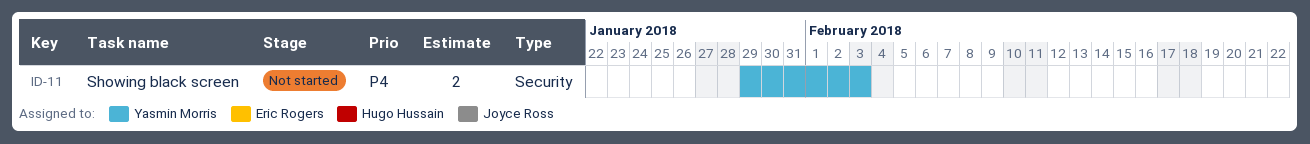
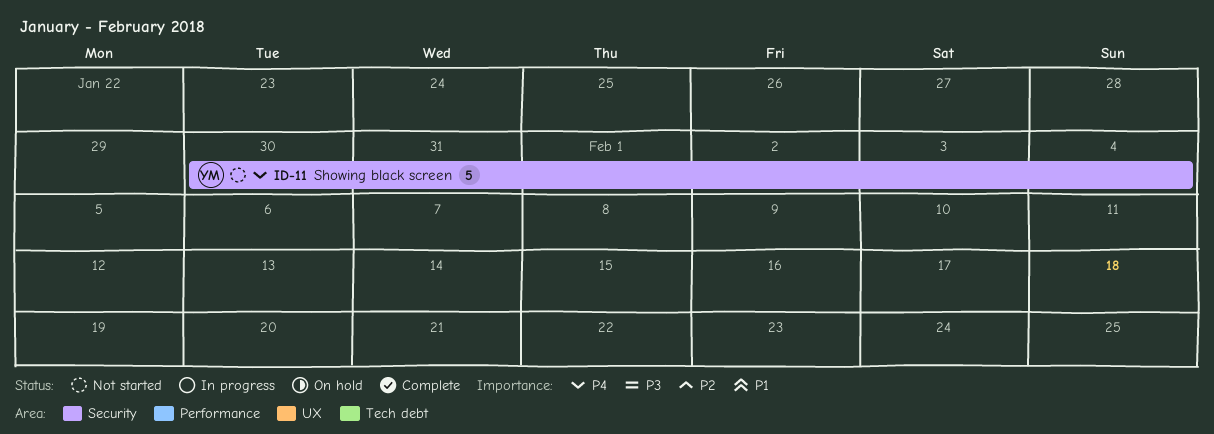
ID-11, estimate: 2 -> 5
ID-11, start: Jan 29 -> Jan 30
ID-11, due: Feb 3 -> Feb 4

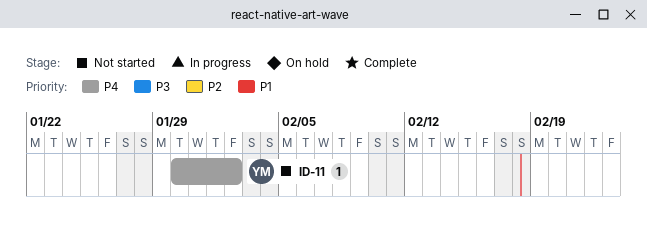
ID-11, estimate: 5 -> 1
ID-11, due: Feb 4 -> Feb 2

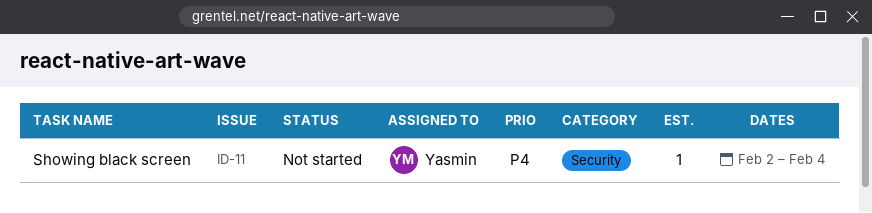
ID-11, start: Jan 30 -> Feb 2
ID-11, due: Feb 2 -> Feb 4

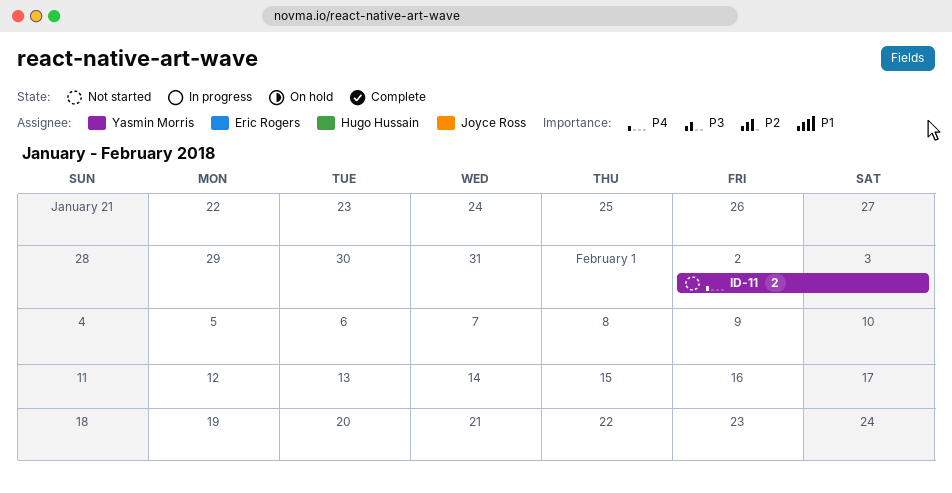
ID-11, estimate: 1 -> 2
ID-11, due: Feb 4 -> Feb 3

